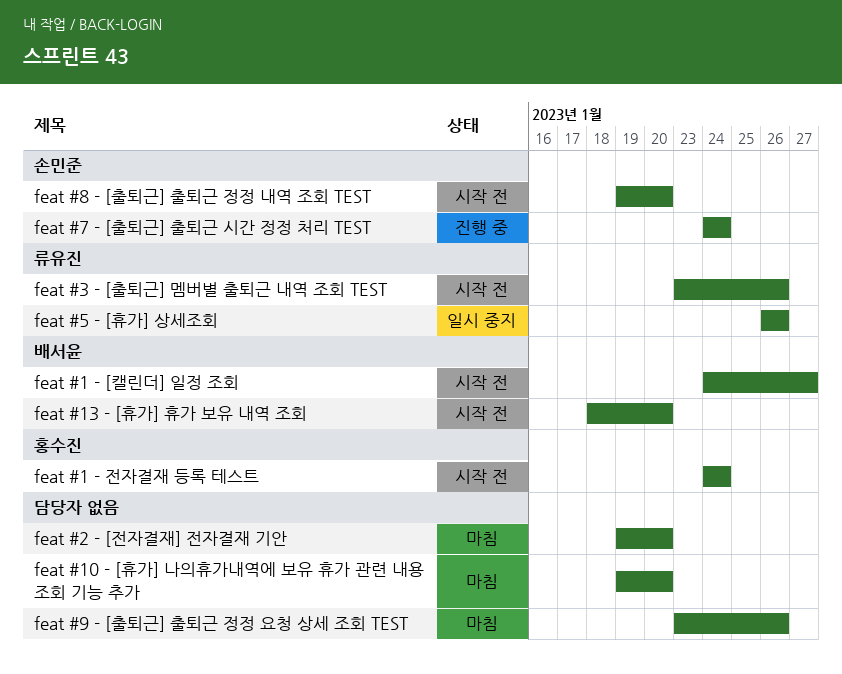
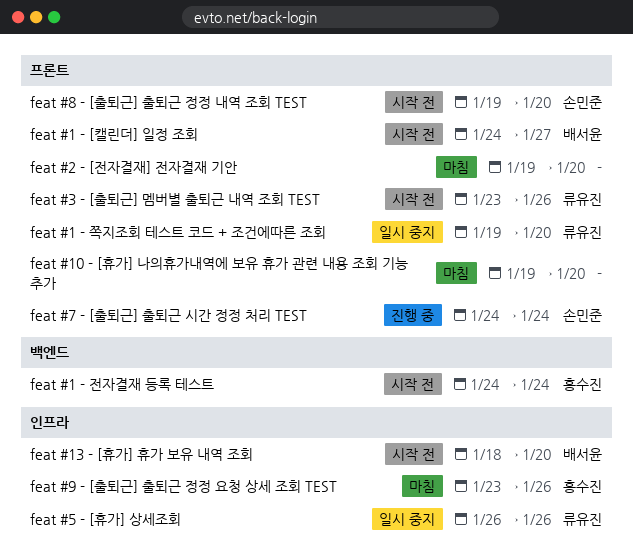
feat #1 - 쪽지조회 테스트 코드 + 조건에따른 조회: none -> present
feat #9 - [출퇴근] 출퇴근 정정 요청 상세 조회 TEST, owner: none -> 홍수진

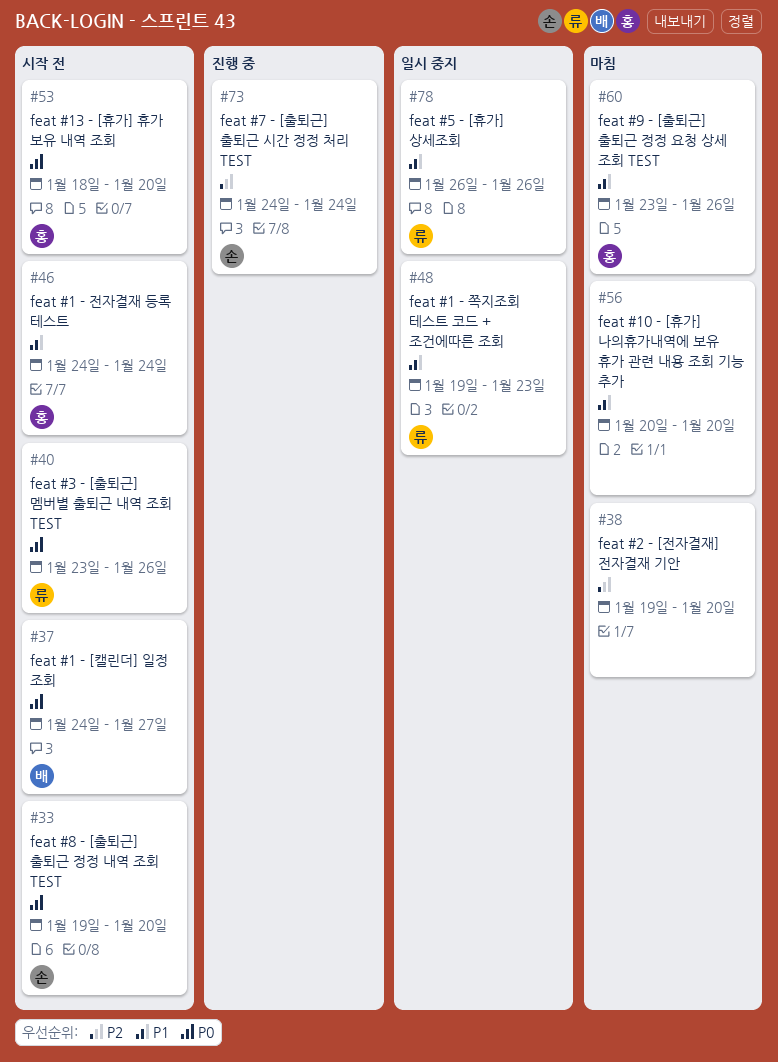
feat #1 - 쪽지조회 테스트 코드 + 조건에따른 조회, due: Jan 20 -> Jan 23
feat #10 - [휴가] 나의휴가내역에 보유 휴가 관련 내용 조회 기능 추가, start: Jan 19 -> Jan 20
feat #13 - [휴가] 휴가 보유 내역 조회, owner: 배서윤 -> 홍수진

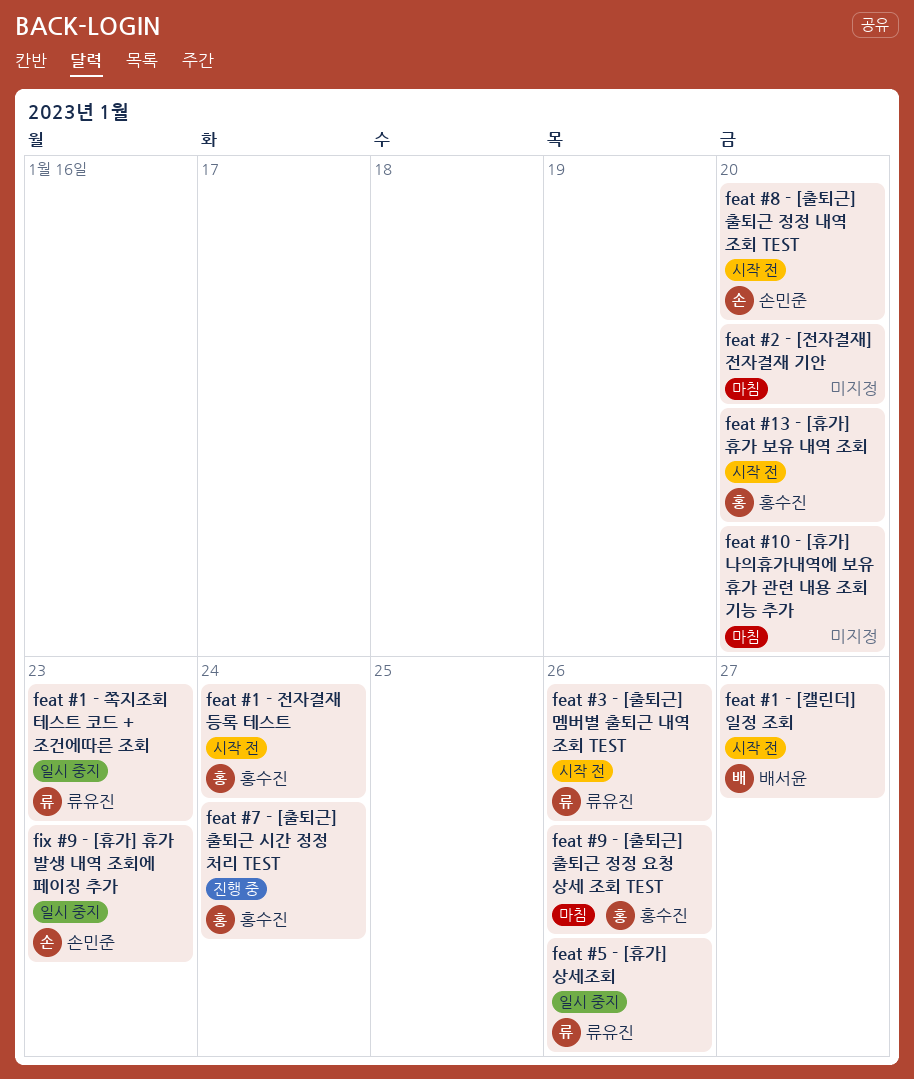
feat #7 - [출퇴근] 출퇴근 시간 정정 처리 TEST, owner: 손민준 -> 홍수진
fix #9 - [휴가] 휴가 발생 내역 조회에 페이징 추가: none -> present

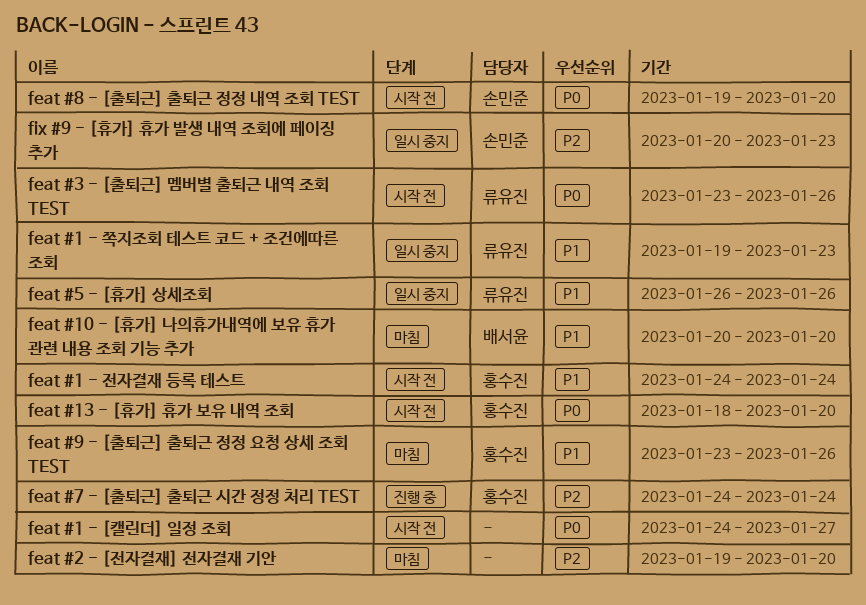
feat #1 - [캘린더] 일정 조회, owner: 배서윤 -> none
feat #10 - [휴가] 나의휴가내역에 보유 휴가 관련 내용 조회 기능 추가, owner: none -> 배서윤

